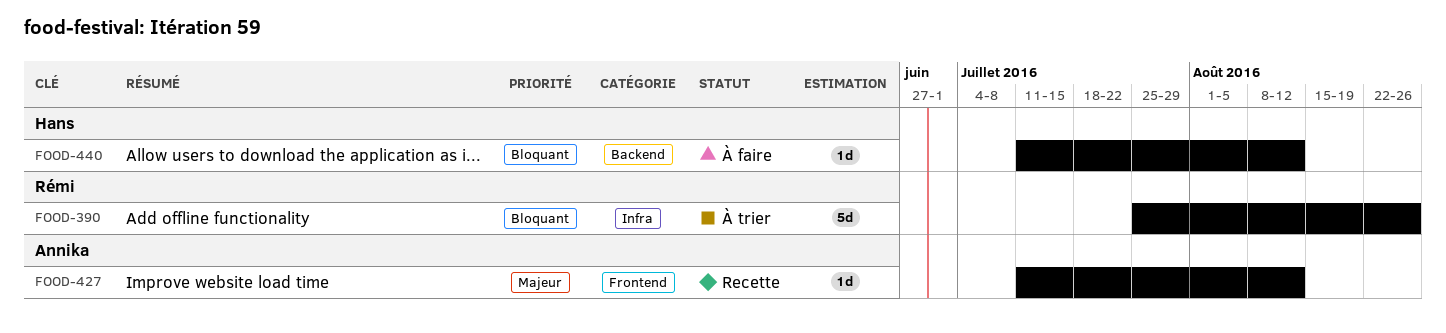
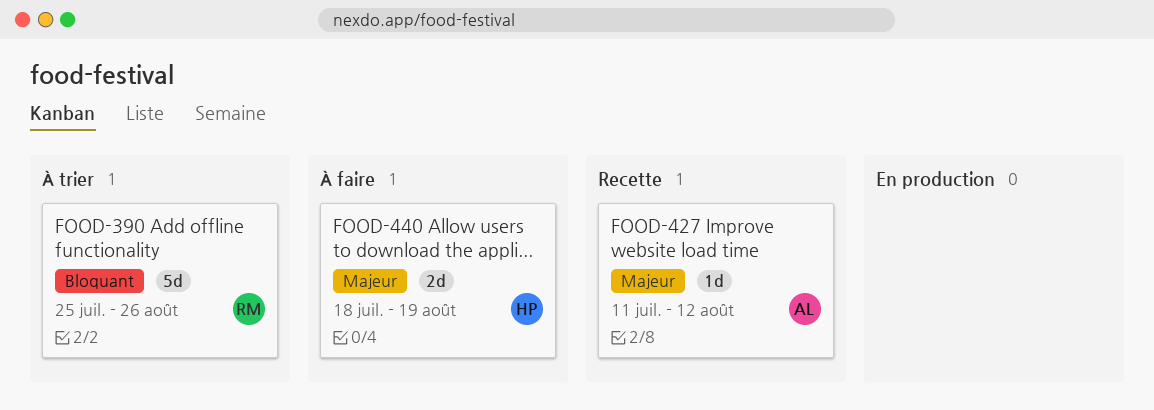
FOOD-440, priority: Bloquant -> Majeur
FOOD-440, estimate: 1d -> 2d
FOOD-440, start: Jul 11 -> Jul 18
FOOD-440, due: Aug 12 -> Aug 19

